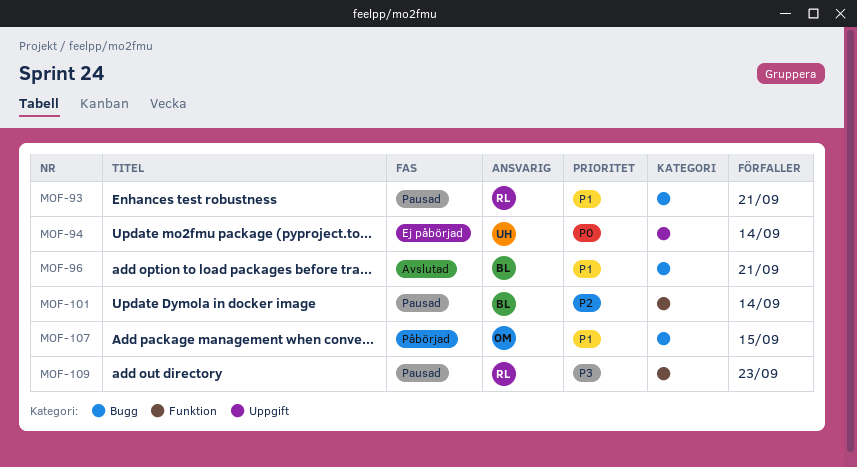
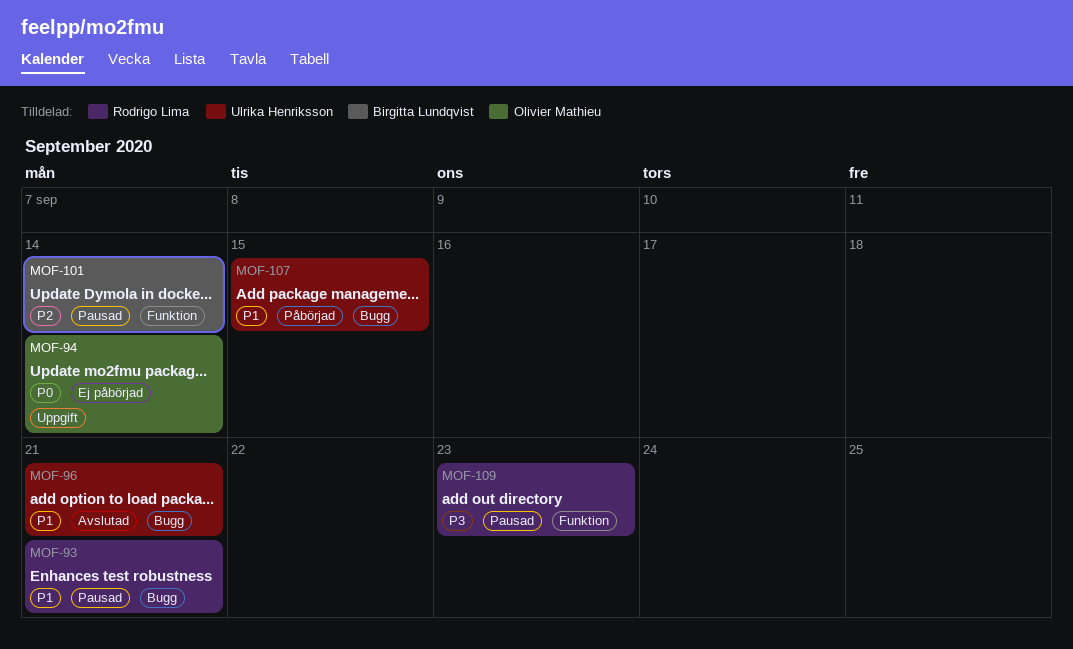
MOF-94, owner: Ulrika Henriksson -> Olivier Mathieu
MOF-96, owner: Birgitta Lundqvist -> Ulrika Henriksson
MOF-107, owner: Olivier Mathieu -> Ulrika Henriksson

